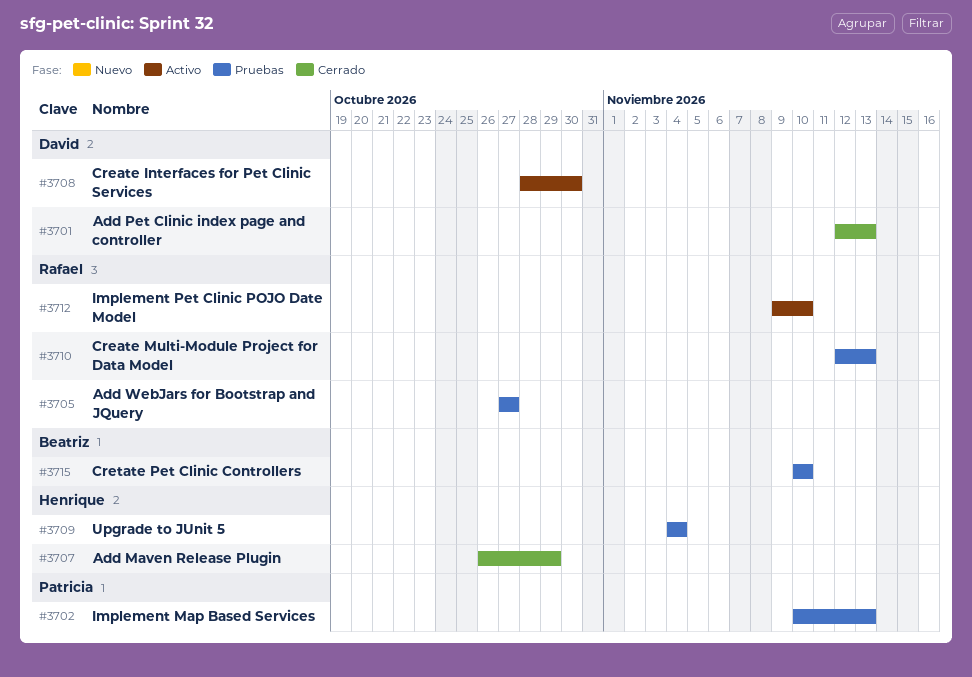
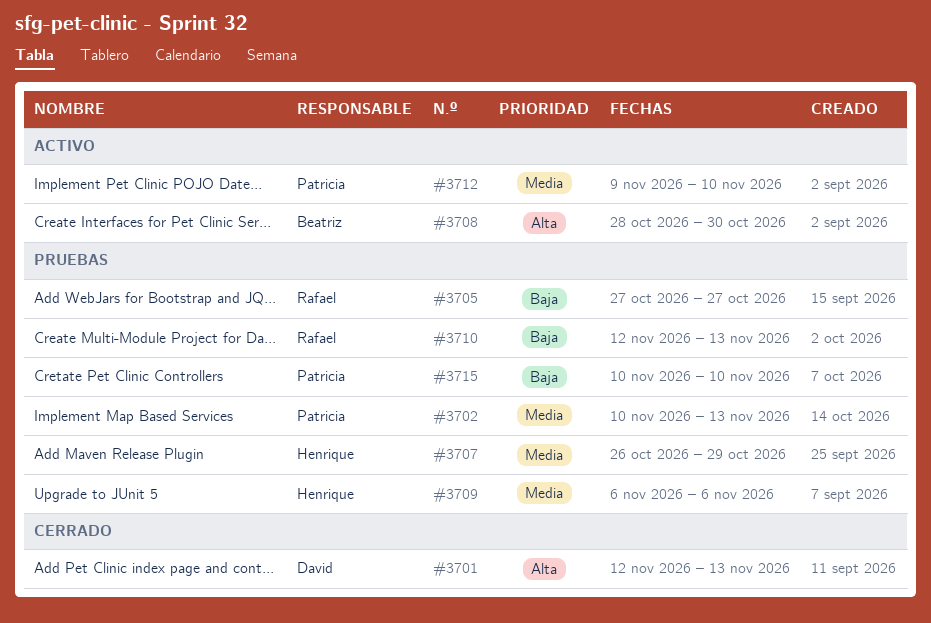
#3707, status: Cerrado -> Pruebas
#3708, owner: David -> Beatriz
#3709, start: Nov 4 -> Nov 6
#3709, due: Nov 4 -> Nov 6
#3712, owner: Rafael -> Patricia
#3715, owner: Beatriz -> Patricia

